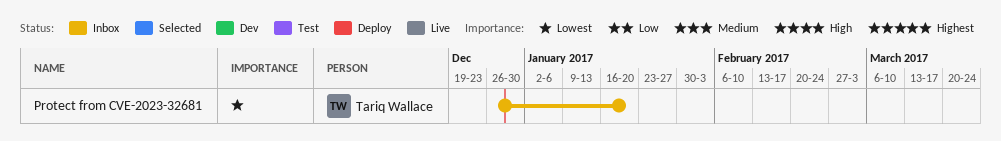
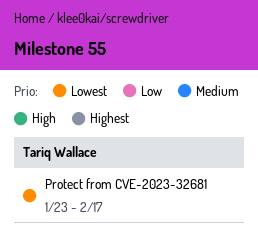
Protect from CVE-2023-32681, start: Dec 26 -> Jan 23
Protect from CVE-2023-32681, due: Jan 20 -> Feb 17

